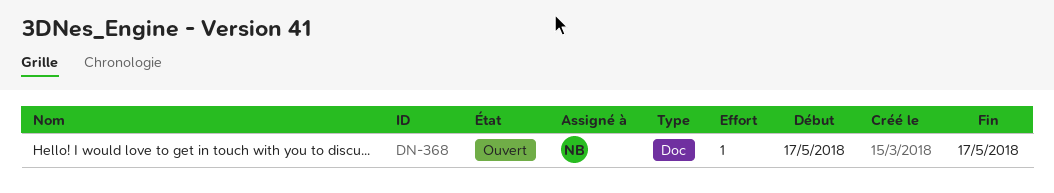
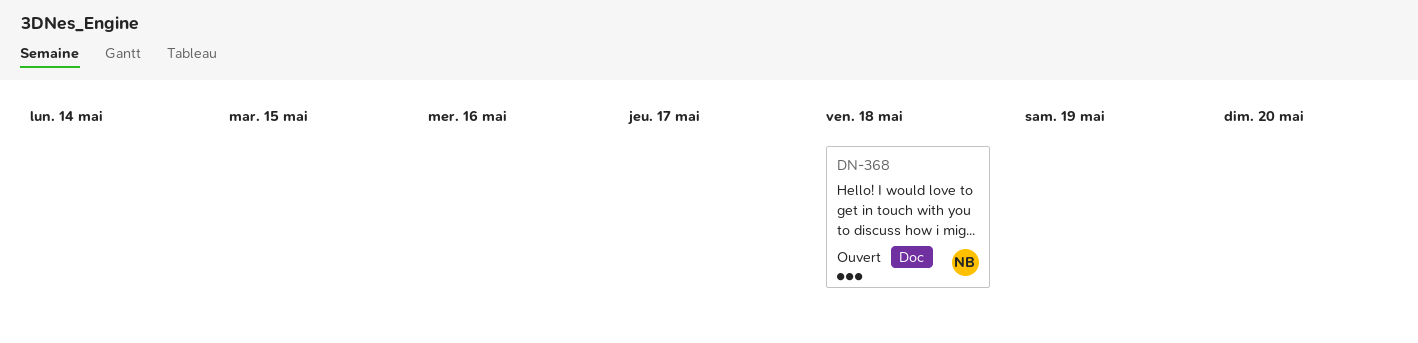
DN-368, estimate: 1 -> 3
DN-368, due: May 17 -> May 18

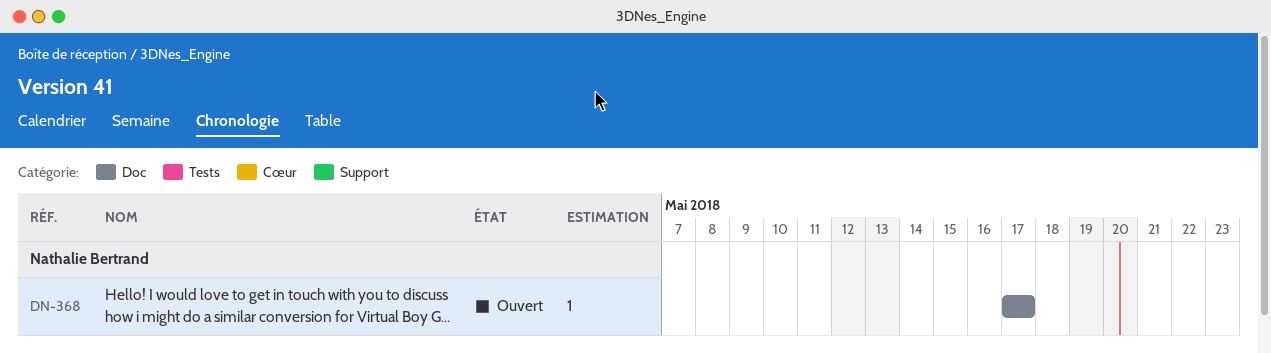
DN-368, estimate: 3 -> 1
DN-368, due: May 18 -> May 17

